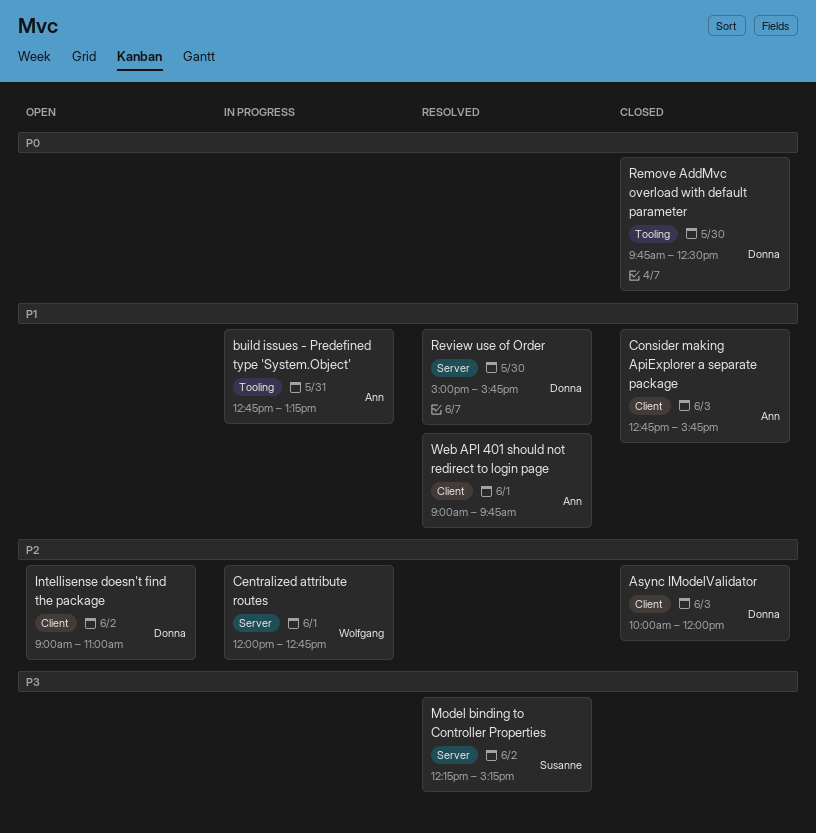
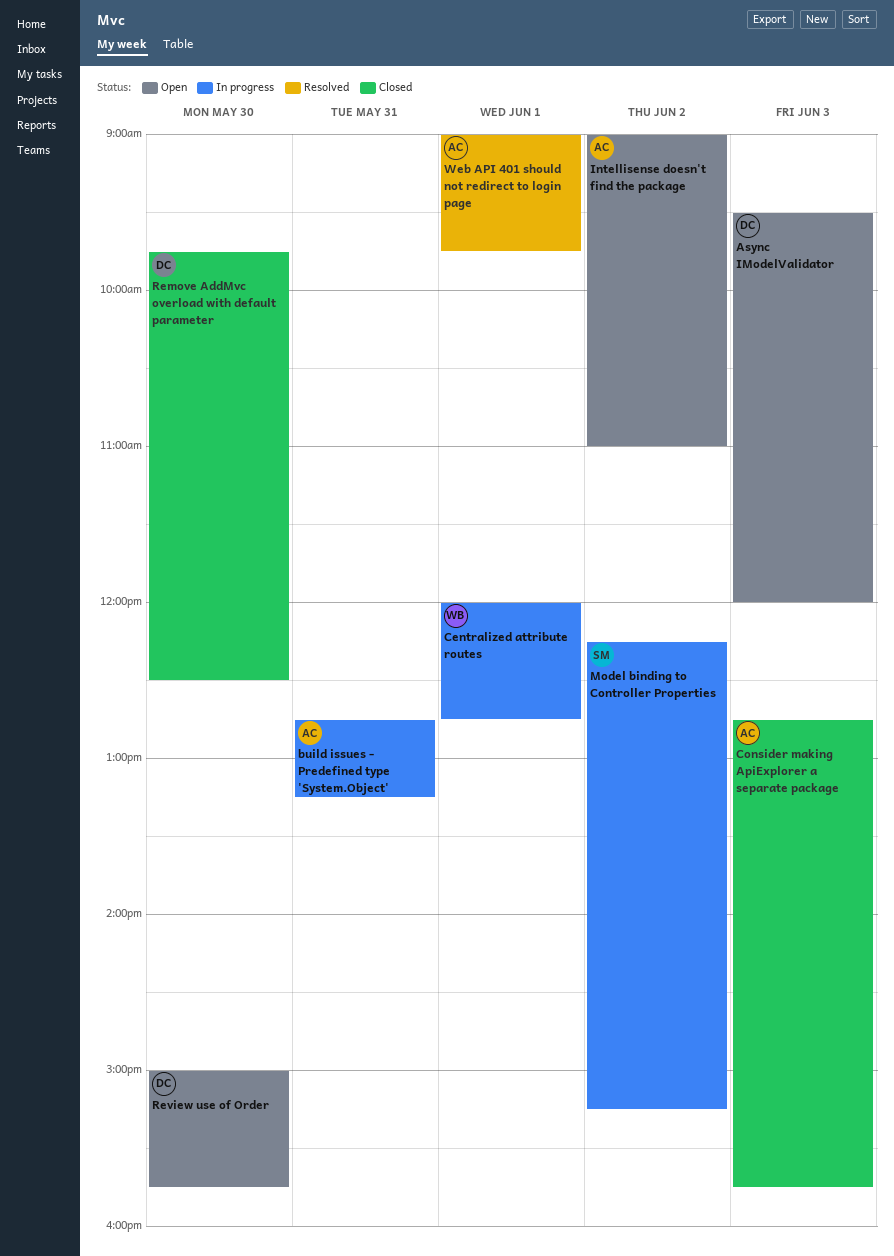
Async IModelValidator, status: Closed -> Open
Async IModelValidator, begins: 10:00 -> 09:30
Intellisense doesn't find the package, owner: Donna -> Ann
Model binding to Controller Properties, status: Resolved -> In progress
Review use of Order, status: Resolved -> Open

